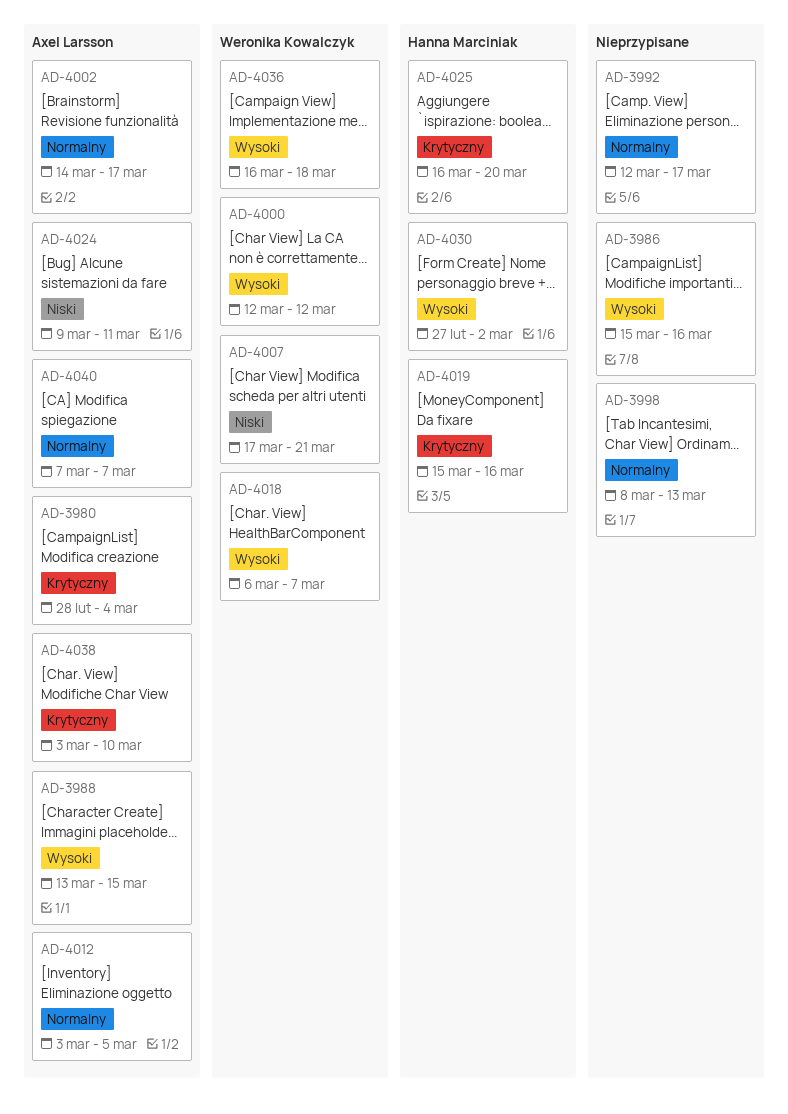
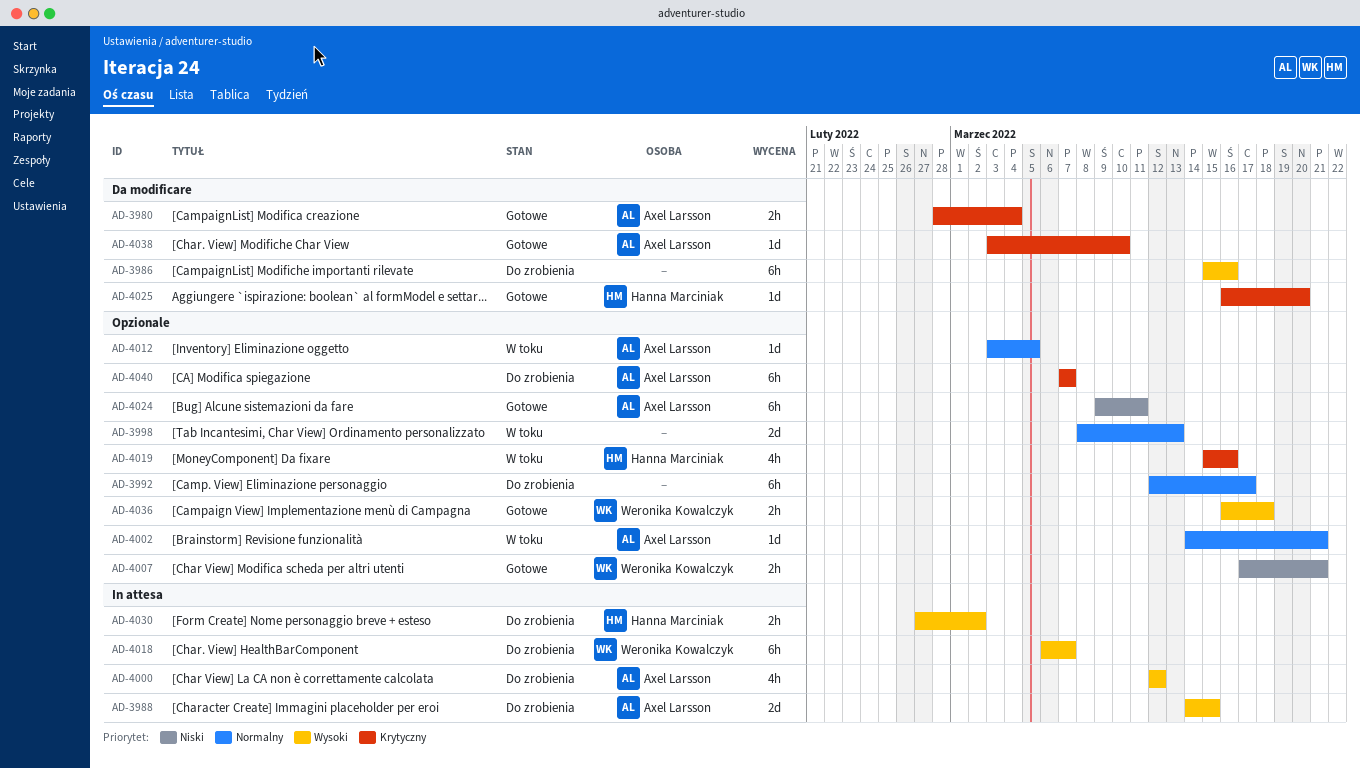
AD-3988, start: Mar 13 -> Mar 14
AD-4000, owner: Weronika Kowalczyk -> Axel Larsson
AD-4002, due: Mar 17 -> Mar 21
AD-4040, priority: Normalny -> Krytyczny

